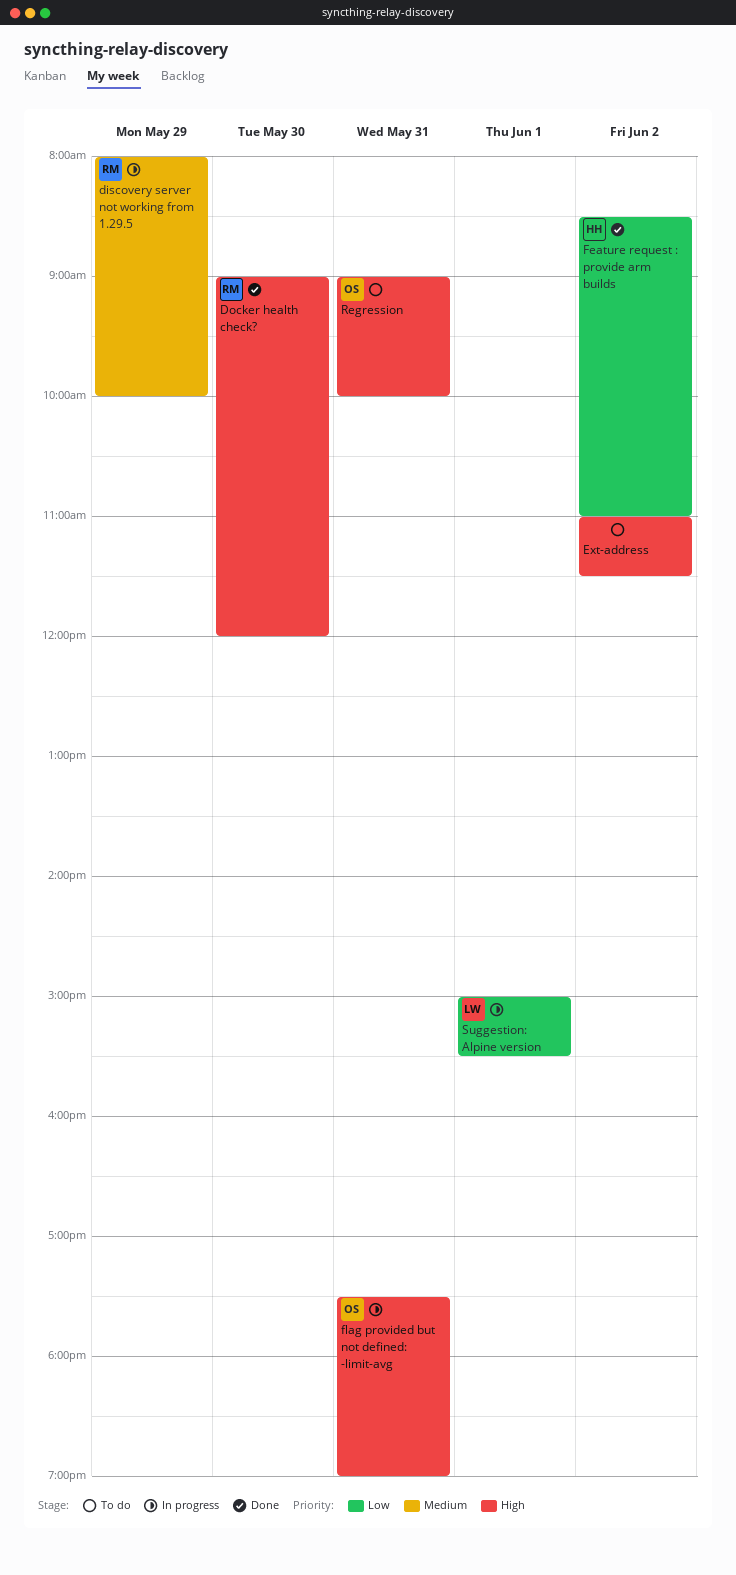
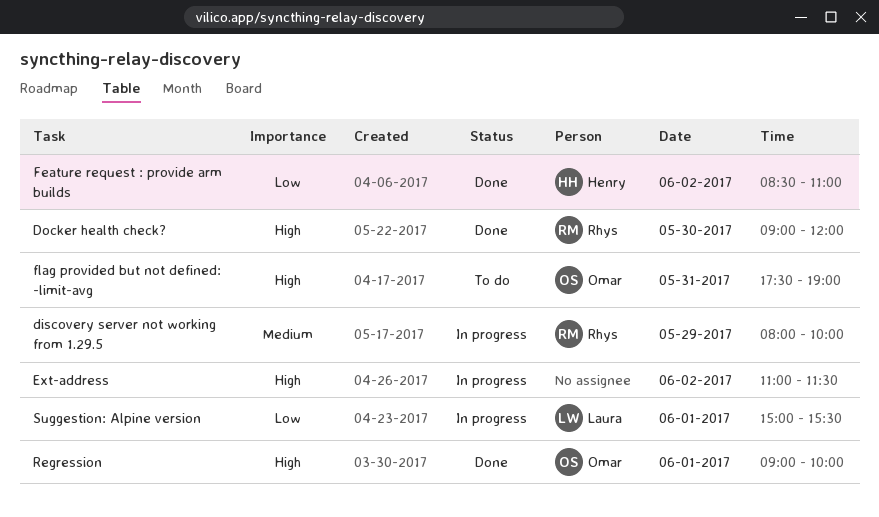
Ext-address, status: To do -> In progress
flag provided but not defined: -limit-avg, status: In progress -> To do
Regression, status: To do -> Done
Regression, day: May 31 -> Jun 1

